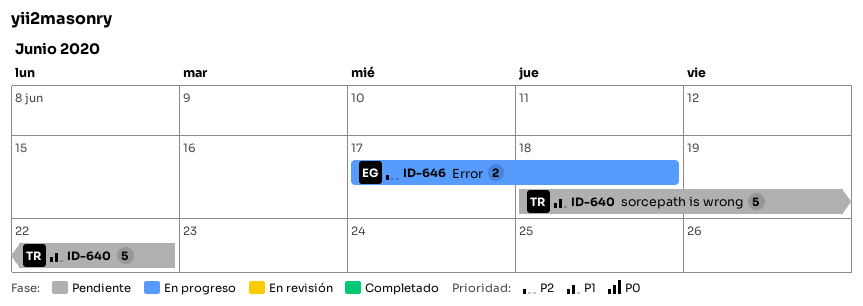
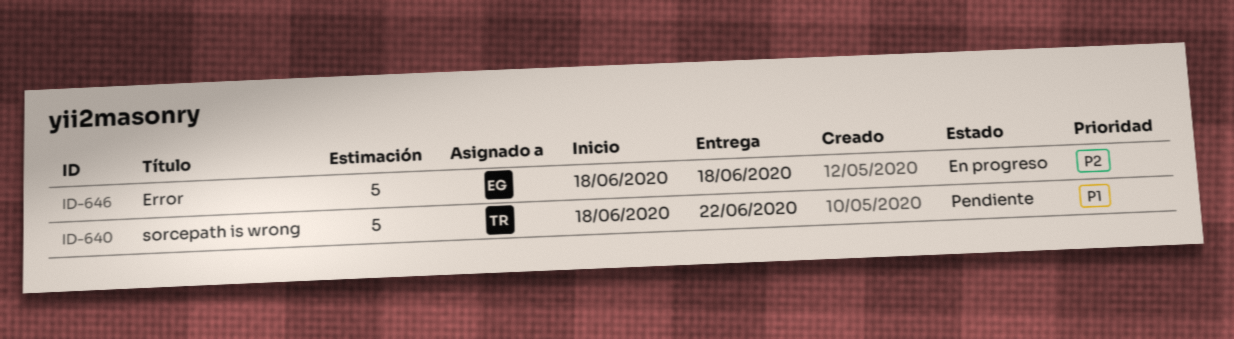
ID-646, estimate: 2 -> 5
ID-646, start: Jun 17 -> Jun 18

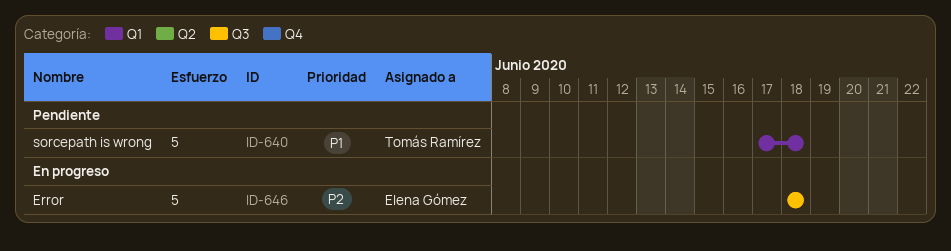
ID-640, start: Jun 18 -> Jun 17
ID-640, due: Jun 22 -> Jun 18

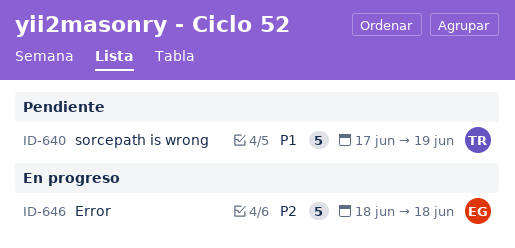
ID-640, due: Jun 18 -> Jun 19

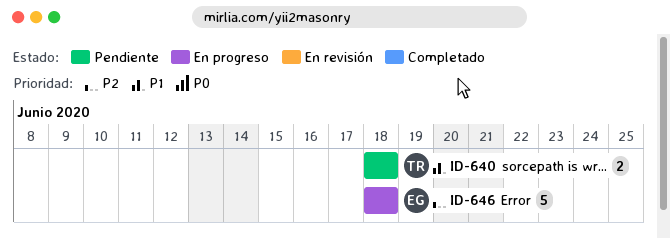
ID-640, estimate: 5 -> 2
ID-640, start: Jun 17 -> Jun 18
ID-640, due: Jun 19 -> Jun 18

